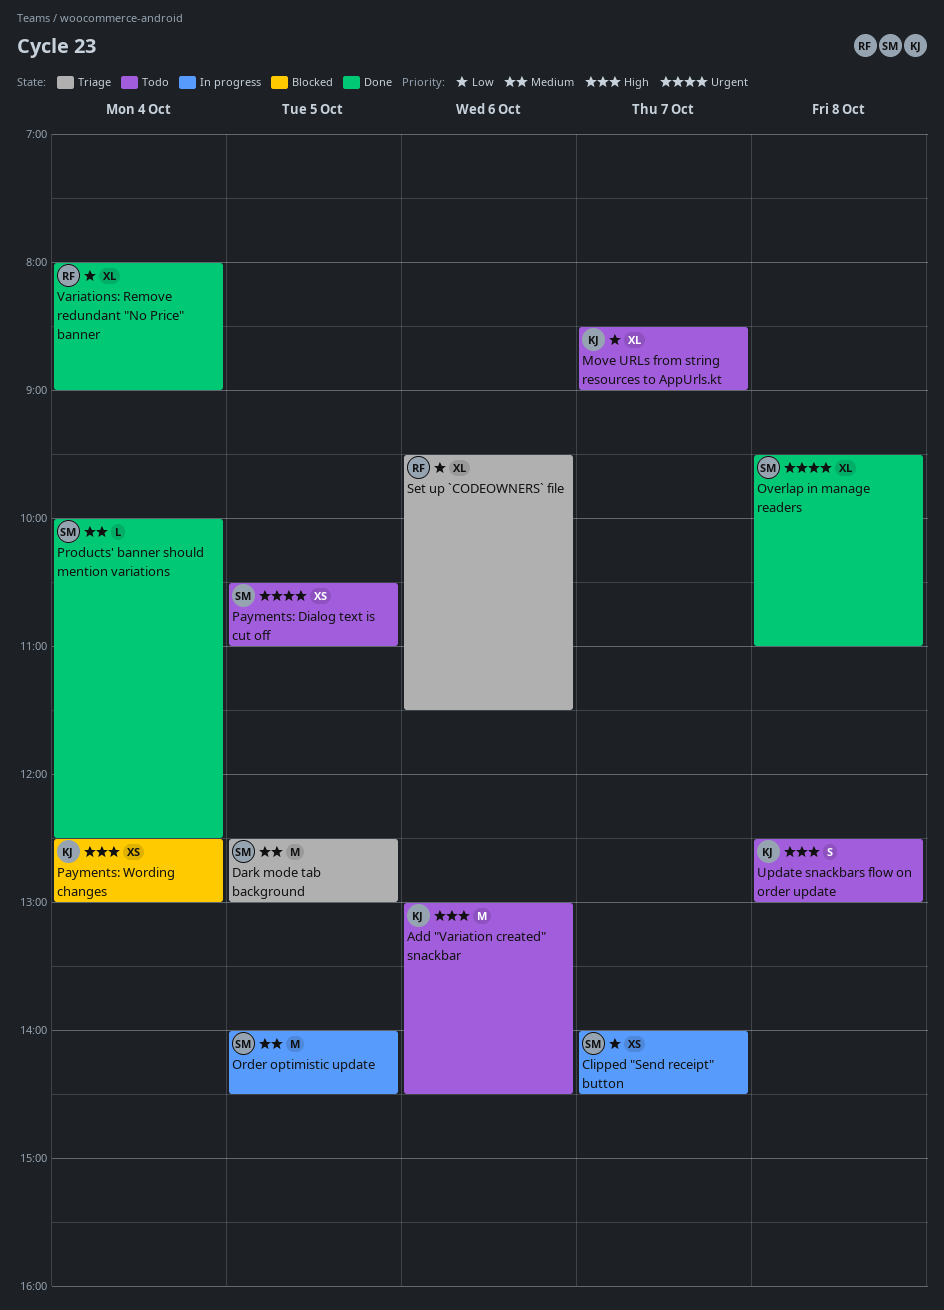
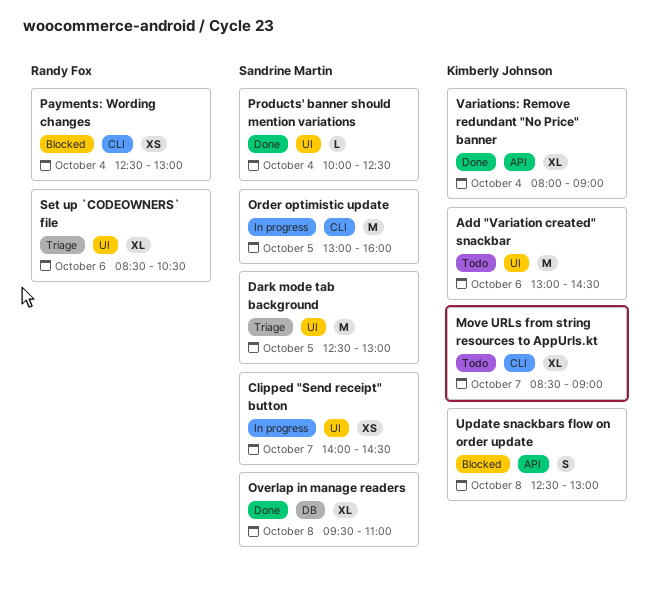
Order optimistic update, begins: 14:00 -> 13:00
Order optimistic update, ends: 14:30 -> 16:00
Payments: Dialog text is cut off: present -> none
Payments: Wording changes, owner: Kimberly Johnson -> Randy Fox
Set up `CODEOWNERS` file, begins: 09:30 -> 08:30
Set up `CODEOWNERS` file, ends: 11:30 -> 10:30
Update snackbars flow on order update, status: Todo -> Blocked
Variations: Remove redundant "No Price" banner, owner: Randy Fox -> Kimberly Johnson

